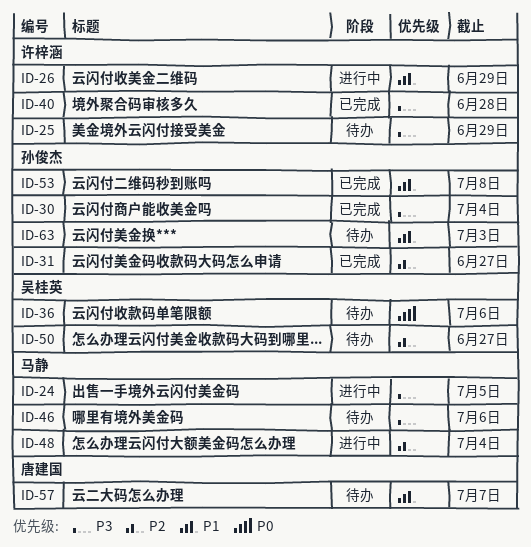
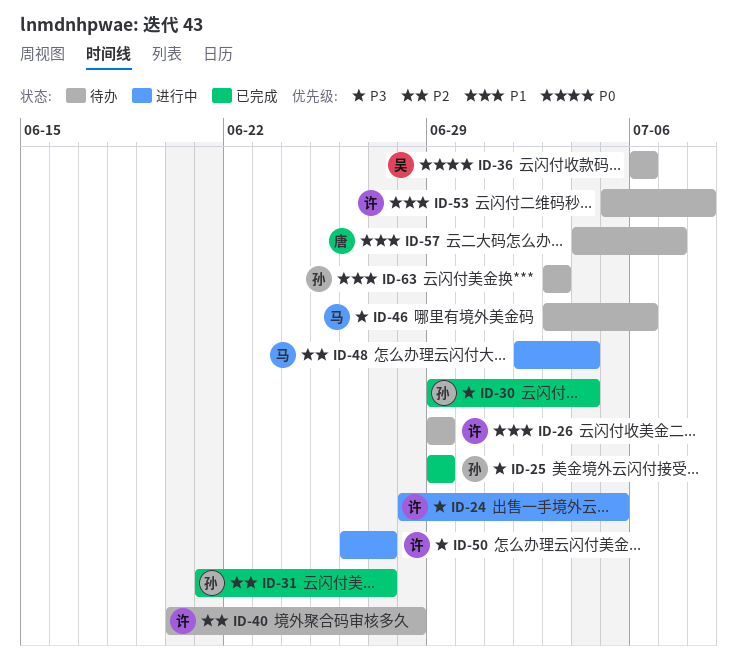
ID-24, owner: 马静 -> 许梓涵
ID-25, status: 待办 -> 已完成
ID-25, owner: 许梓涵 -> 孙俊杰
ID-26, status: 进行中 -> 待办
ID-40, status: 已完成 -> 待办
ID-40, priority: P3 -> P2
ID-50, status: 待办 -> 进行中
ID-50, owner: 吴桂英 -> 许梓涵
ID-50, priority: P2 -> P3
ID-53, status: 已完成 -> 待办
ID-53, owner: 孙俊杰 -> 许梓涵

